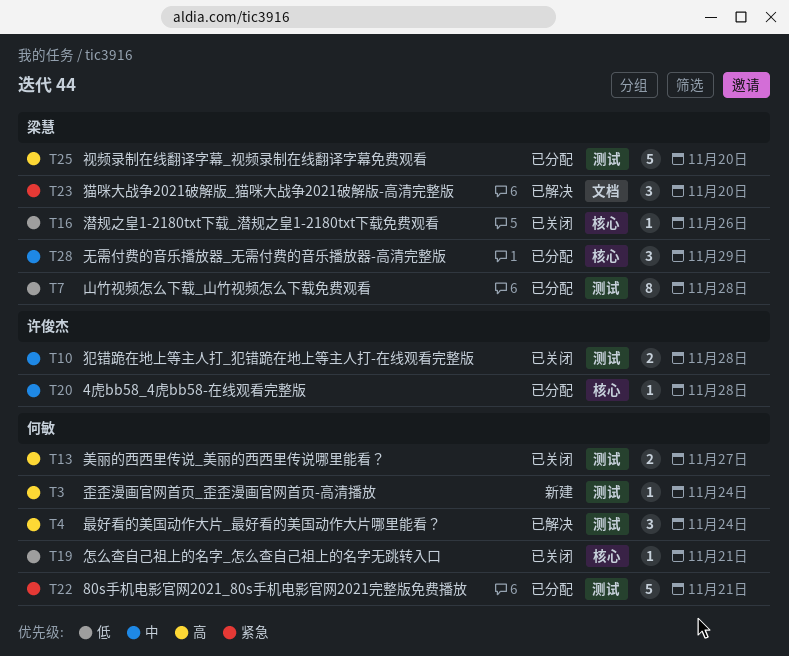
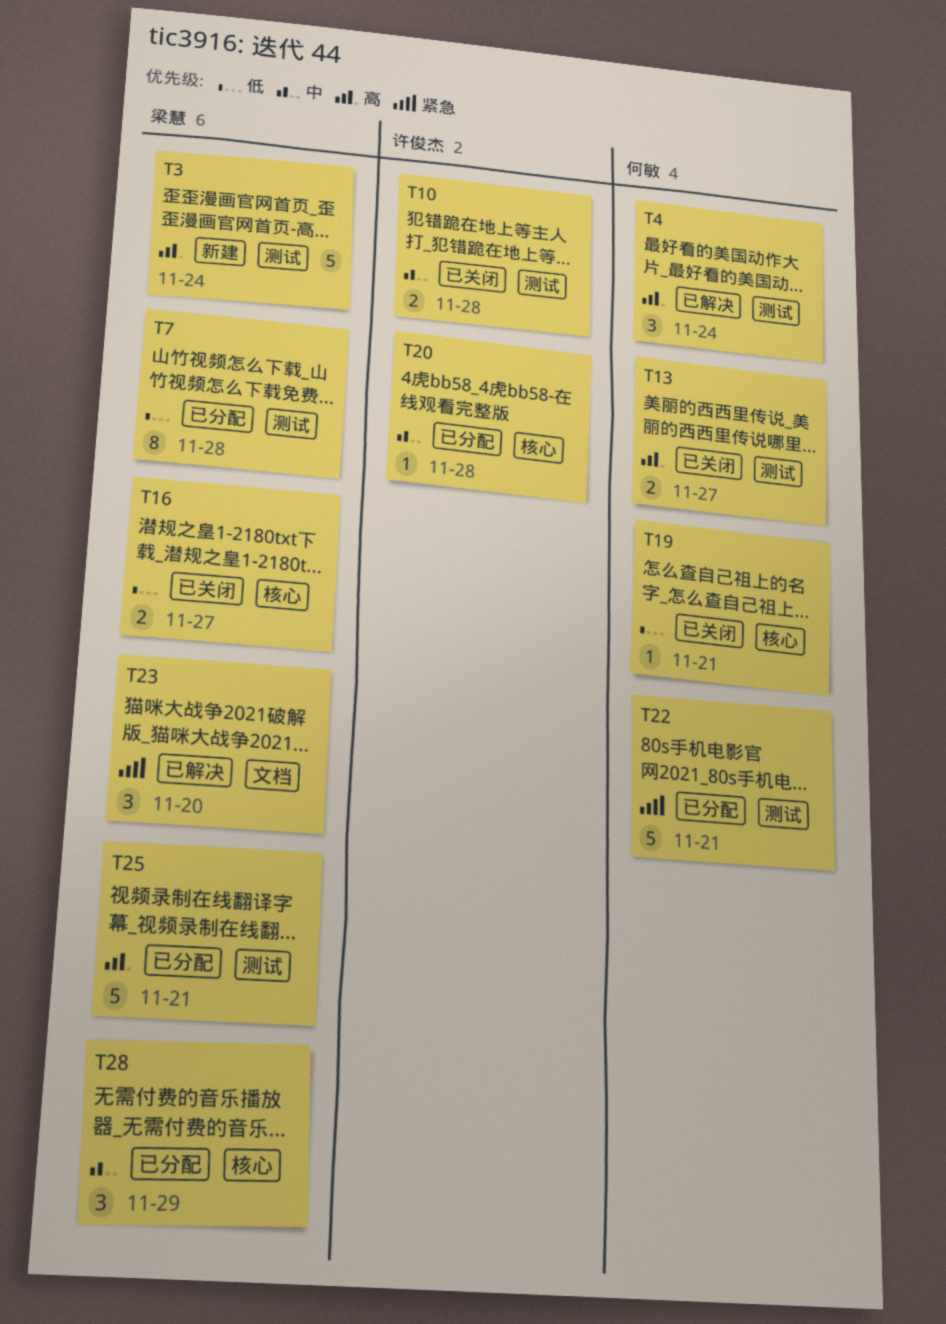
T3, owner: 何敏 -> 梁慧
T3, estimate: 1 -> 5
T16, estimate: 1 -> 2
T16, due: Nov 26 -> Nov 27
T25, due: Nov 20 -> Nov 21

